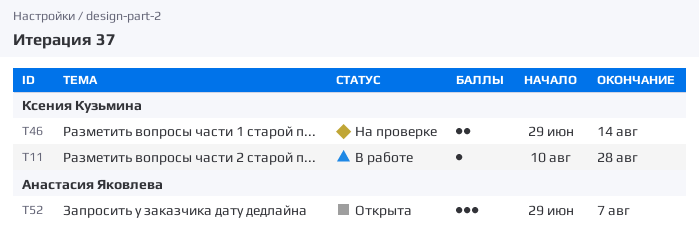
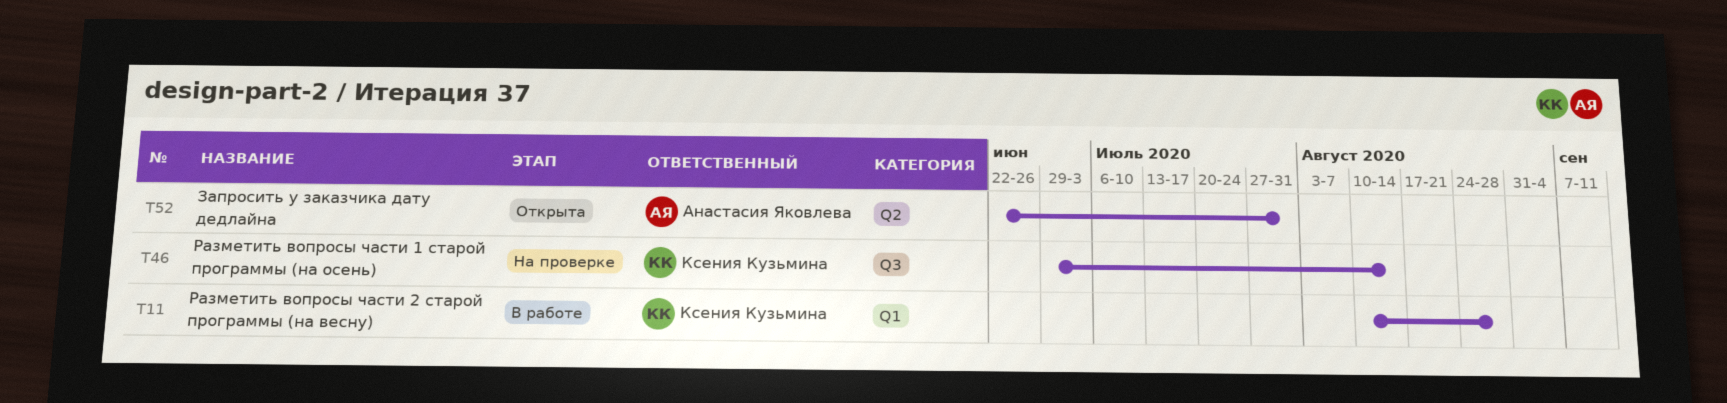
T52, start: Jun 29 -> Jun 22
T52, due: Aug 7 -> Jul 31

